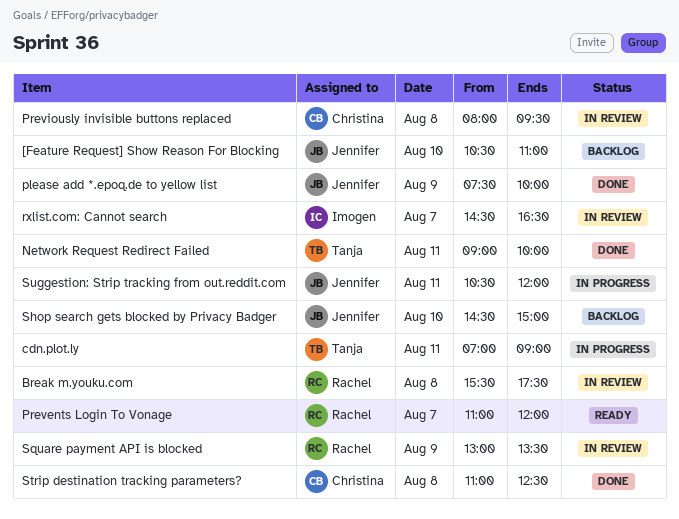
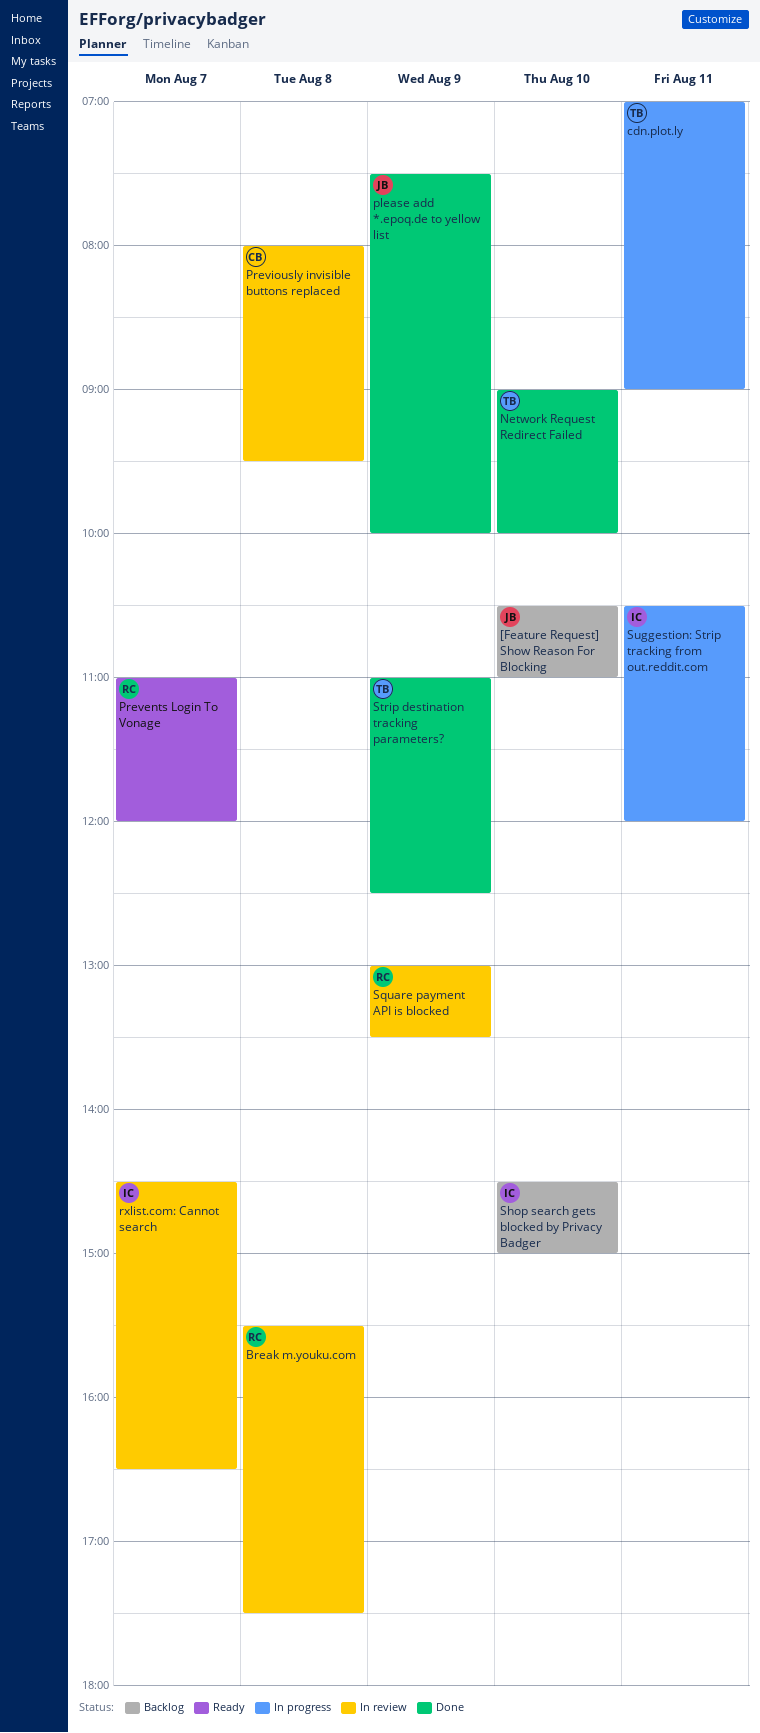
Network Request Redirect Failed, day: Aug 11 -> Aug 10
Shop search gets blocked by Privacy Badger, owner: Jennifer -> Imogen
Strip destination tracking parameters?, owner: Christina -> Tanja
Strip destination tracking parameters?, day: Aug 8 -> Aug 9
Suggestion: Strip tracking from out.reddit.com, owner: Jennifer -> Imogen

